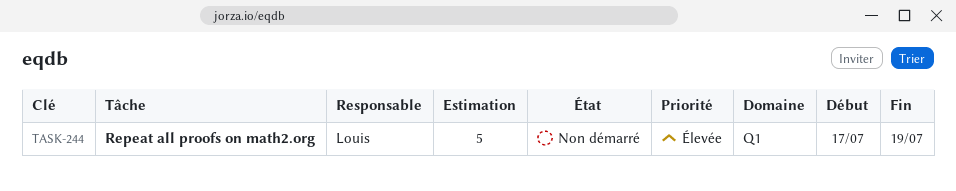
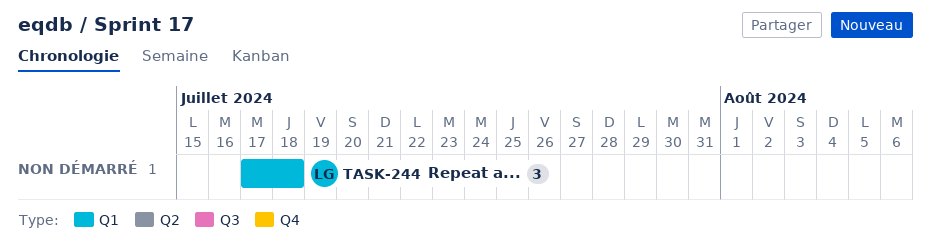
TASK-244, estimate: 5 -> 3
TASK-244, due: Jul 19 -> Jul 18

